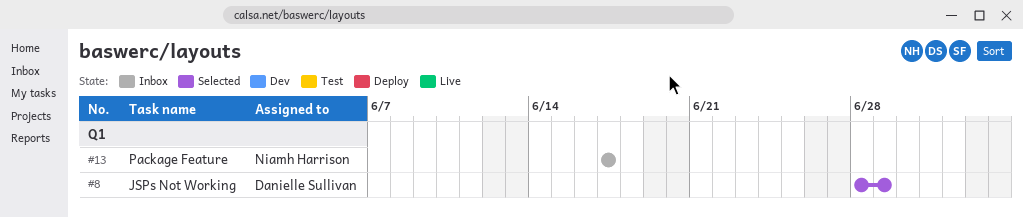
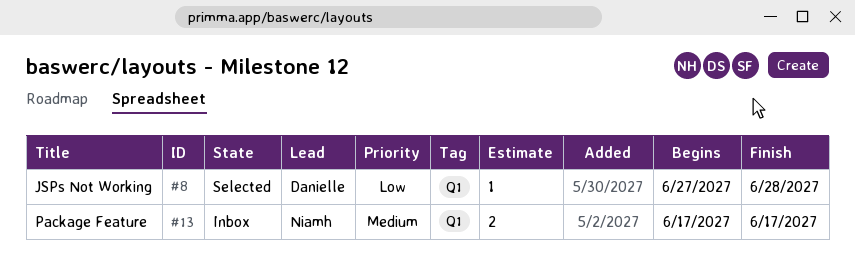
#8, start: Jun 28 -> Jun 27
#8, due: Jun 29 -> Jun 28

